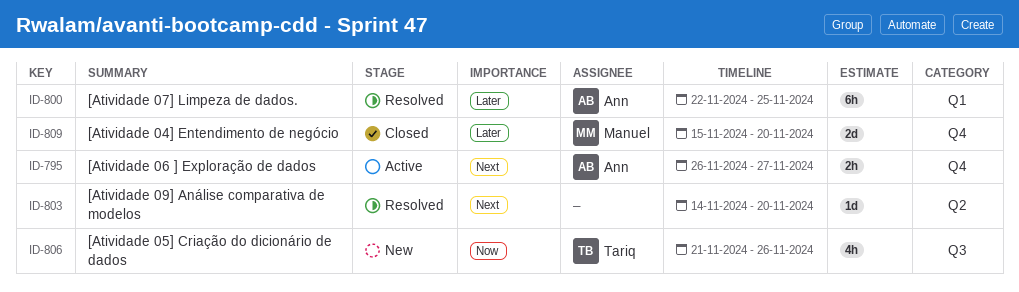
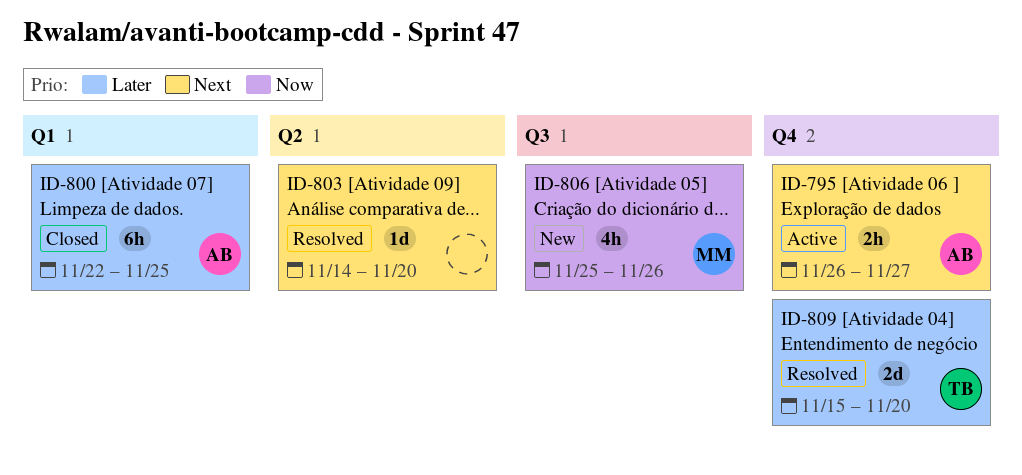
ID-800, status: Resolved -> Closed
ID-806, owner: Tariq -> Manuel
ID-806, start: Nov 21 -> Nov 25
ID-809, status: Closed -> Resolved
ID-809, owner: Manuel -> Tariq

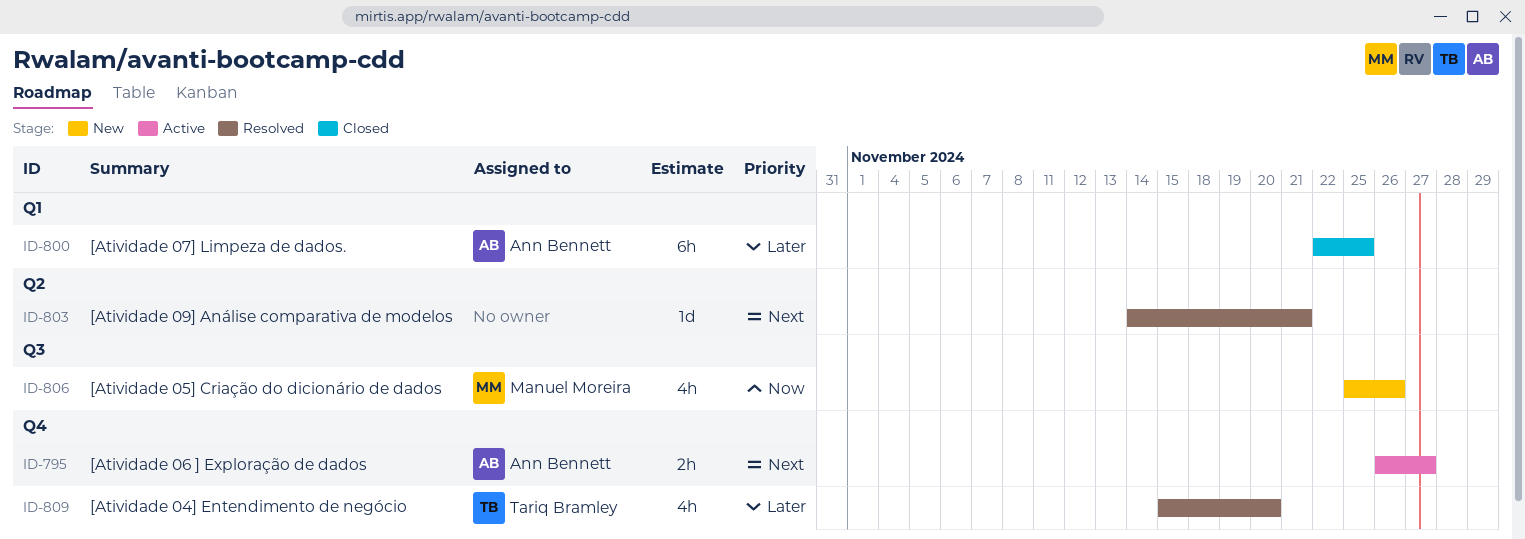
ID-803, due: Nov 20 -> Nov 21
ID-809, estimate: 2d -> 4h

